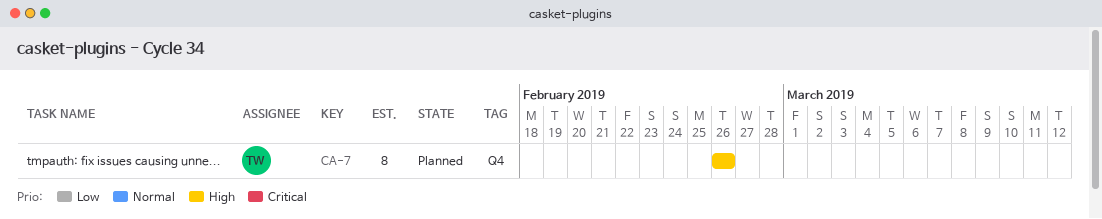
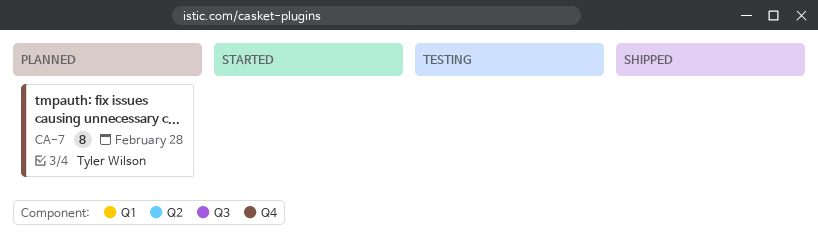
CA-7, due: Feb 26 -> Feb 28

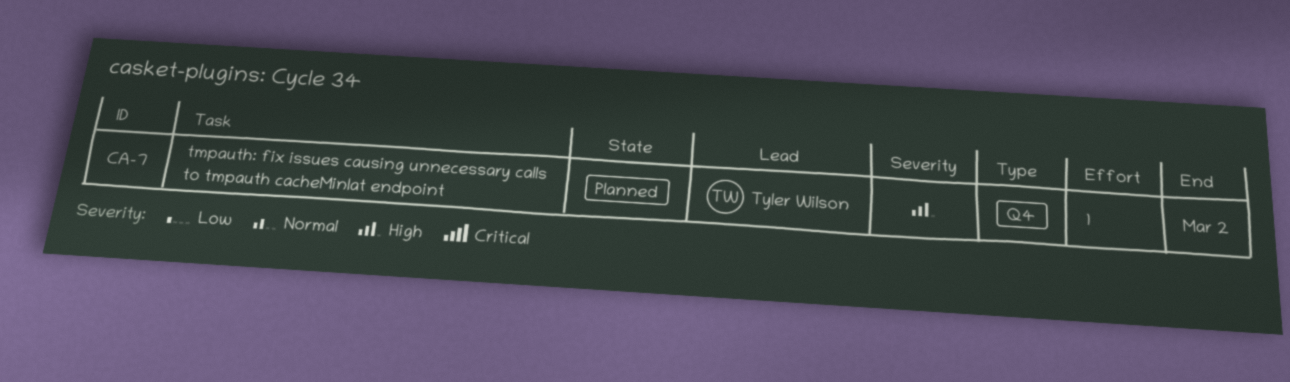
CA-7, estimate: 8 -> 1
CA-7, due: Feb 28 -> Mar 2

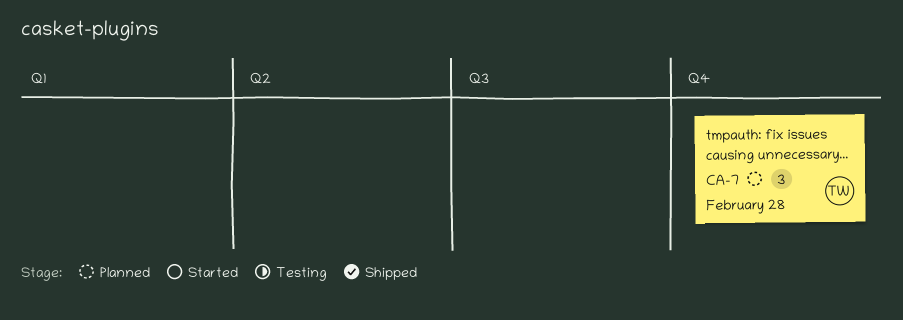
CA-7, estimate: 1 -> 3
CA-7, due: Mar 2 -> Feb 28

